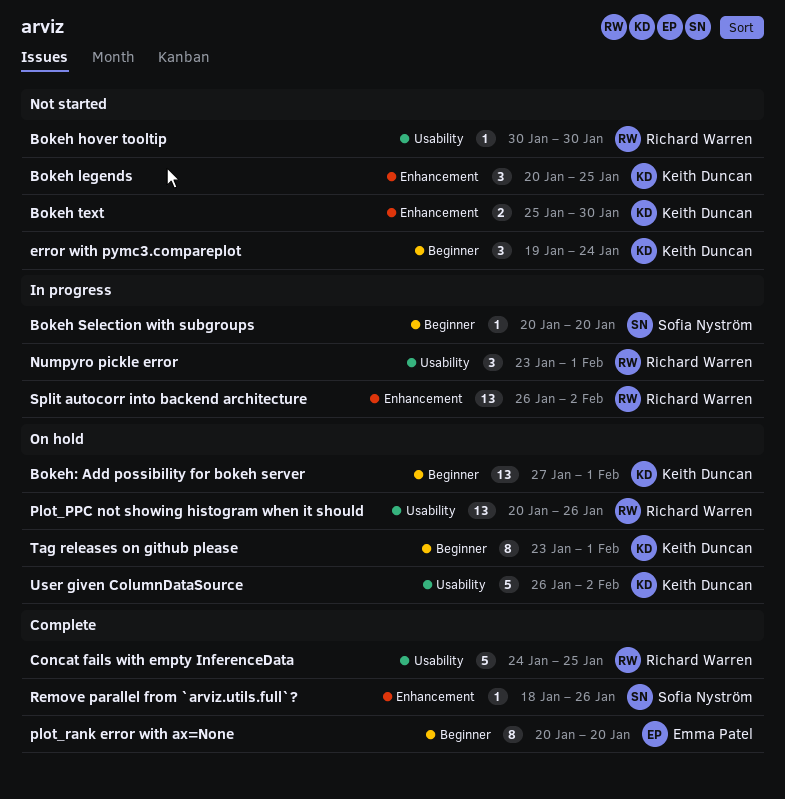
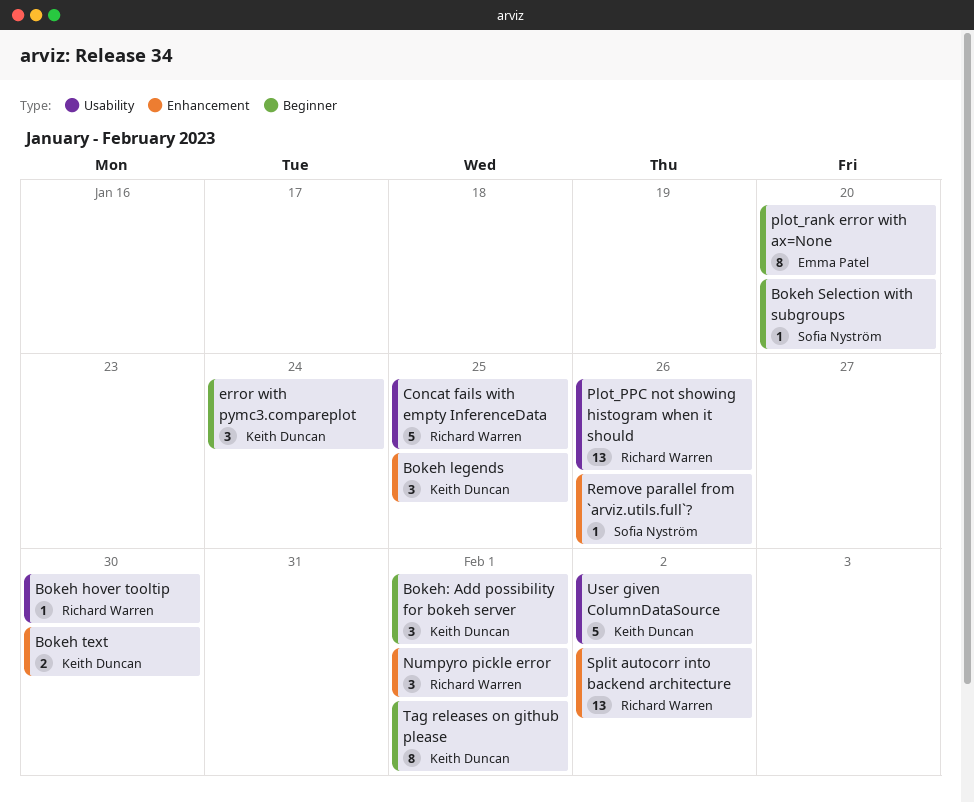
Bokeh: Add possibility for bokeh server, estimate: 13 -> 3
Numpyro pickle error, label: Usability -> Enhancement

